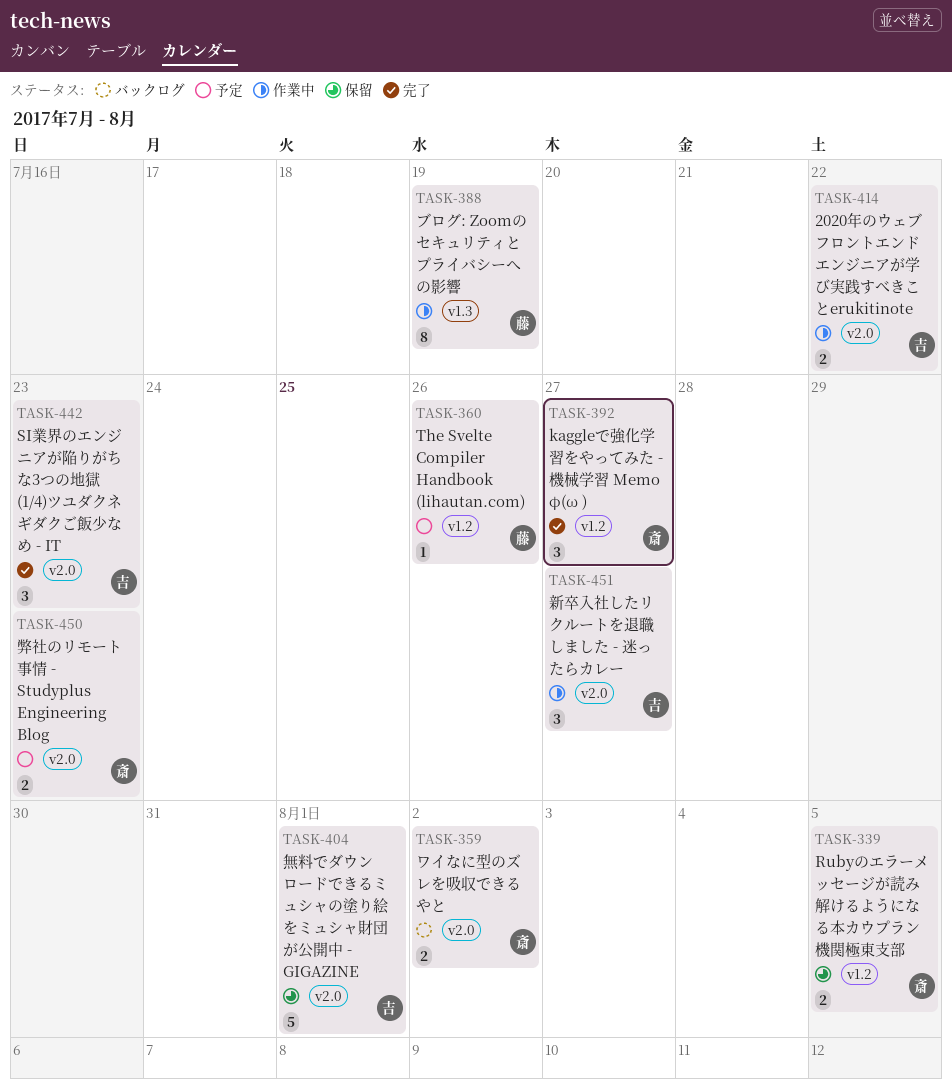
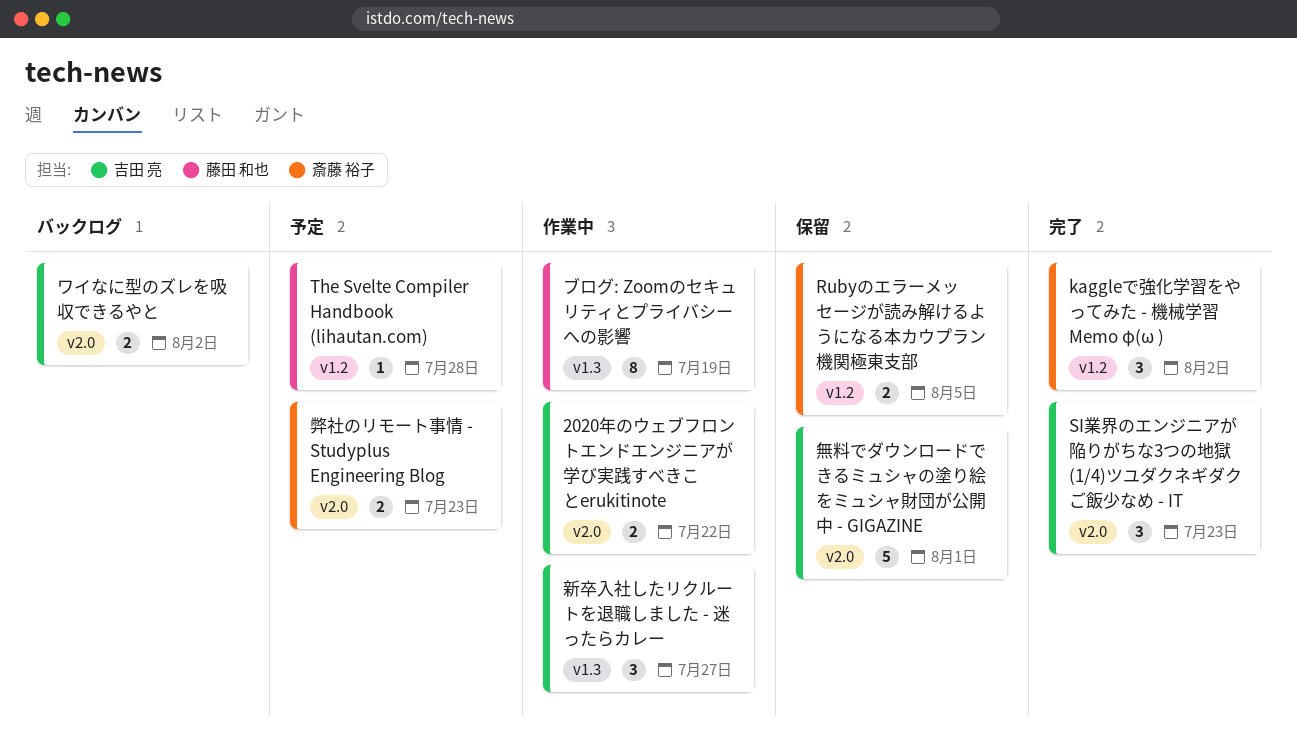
kaggleで強化学習をやってみた - 機械学習 Memo φ(ω ), due: Jul 27 -> Aug 2
The Svelte Compiler Handbook (lihautan.com), due: Jul 26 -> Jul 28
ワイなに型のズレを吸収できるやと, owner: 斎藤 裕子 -> 吉田 亮
新卒入社したリクルートを退職しました - 迷ったらカレー, label: v2.0 -> v1.3

